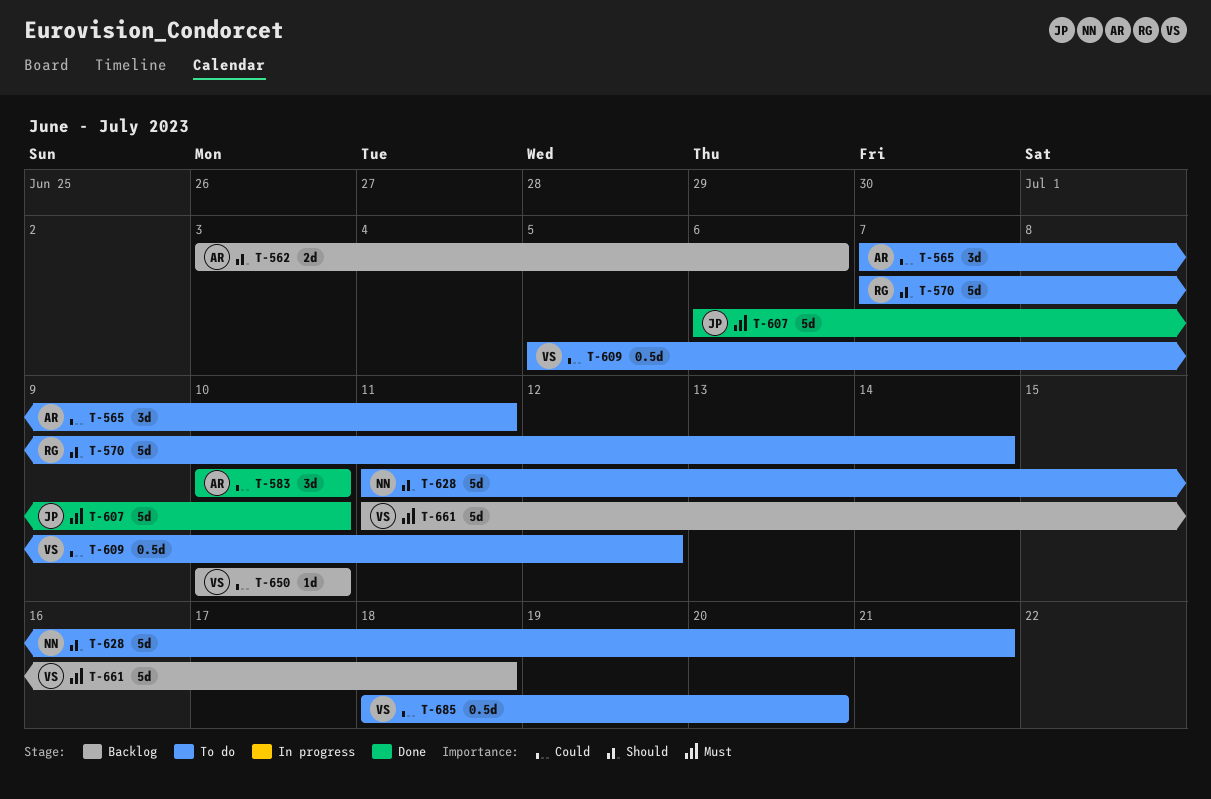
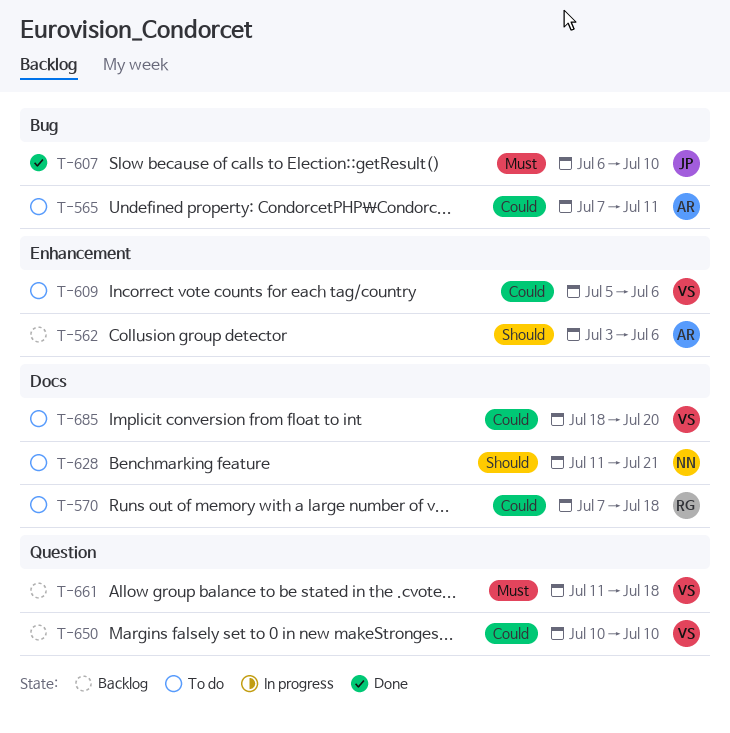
T-570, priority: Should -> Could
T-570, due: Jul 14 -> Jul 18
T-583: present -> none
T-609, due: Jul 12 -> Jul 6

